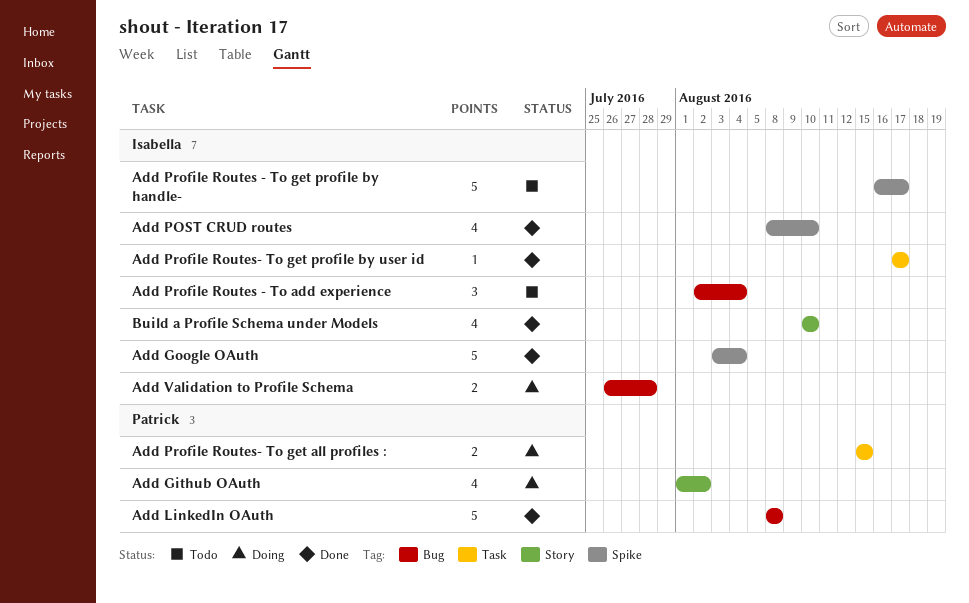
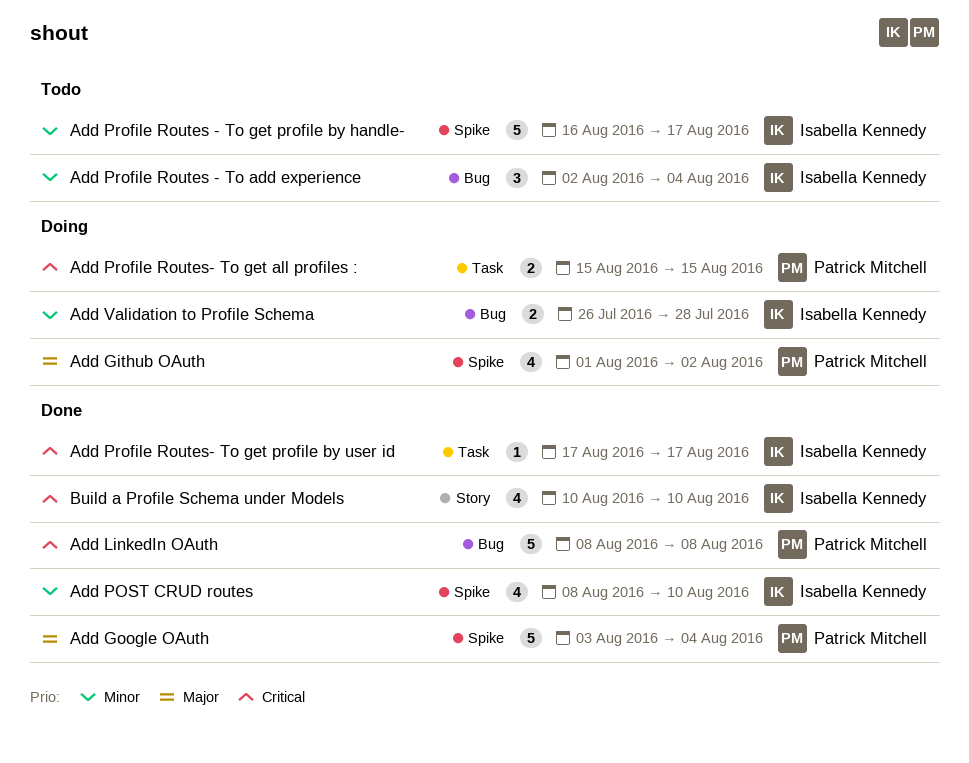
Add Github OAuth, label: Story -> Spike
Add Google OAuth, owner: Isabella Kennedy -> Patrick Mitchell

